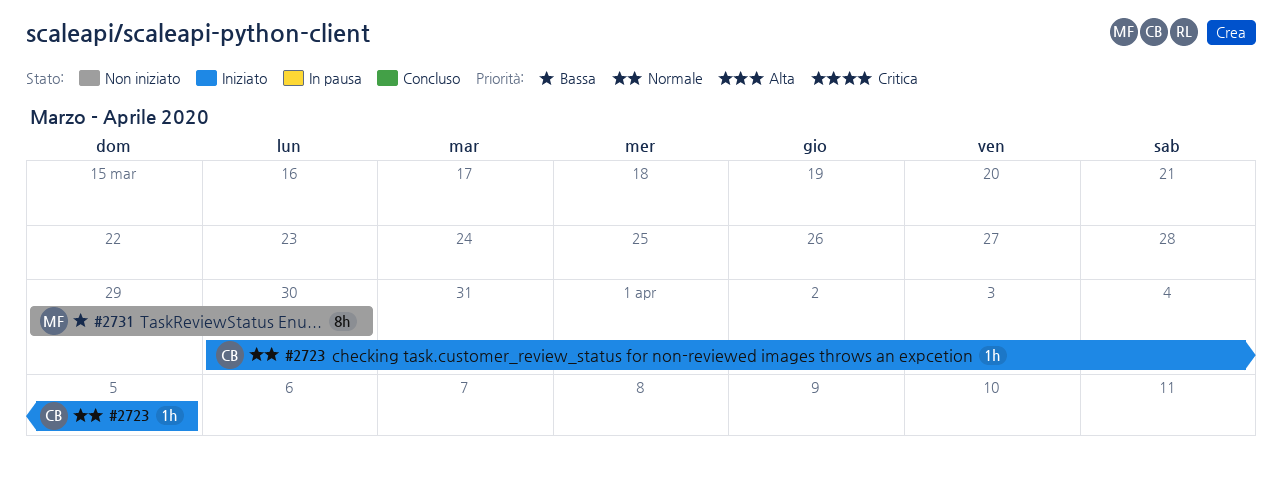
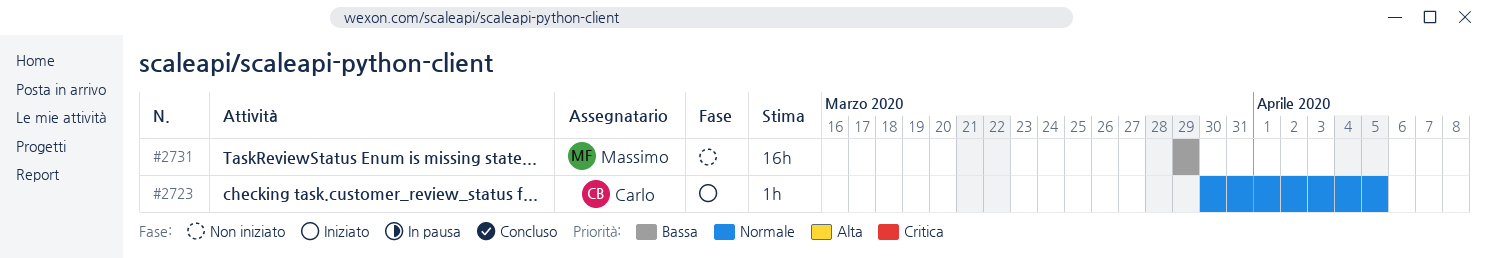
#2731, estimate: 8h -> 16h
#2731, due: Mar 30 -> Mar 29

